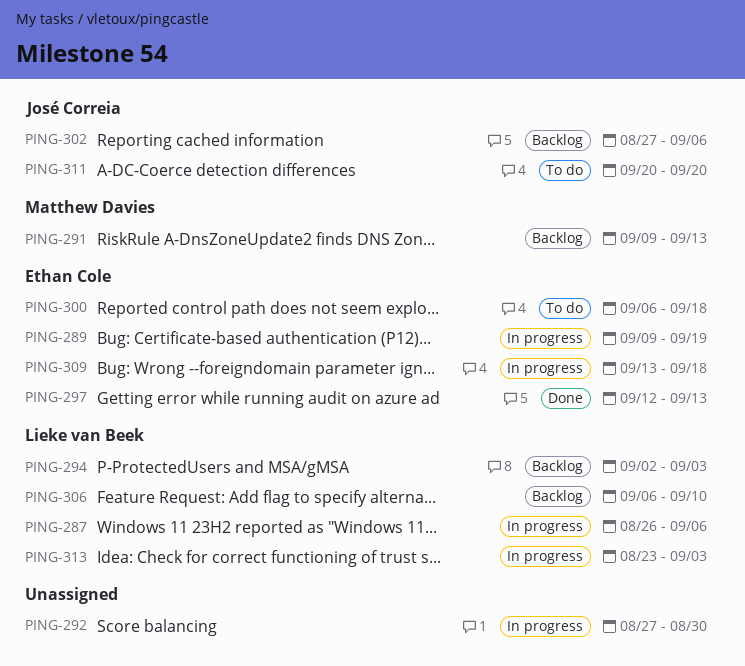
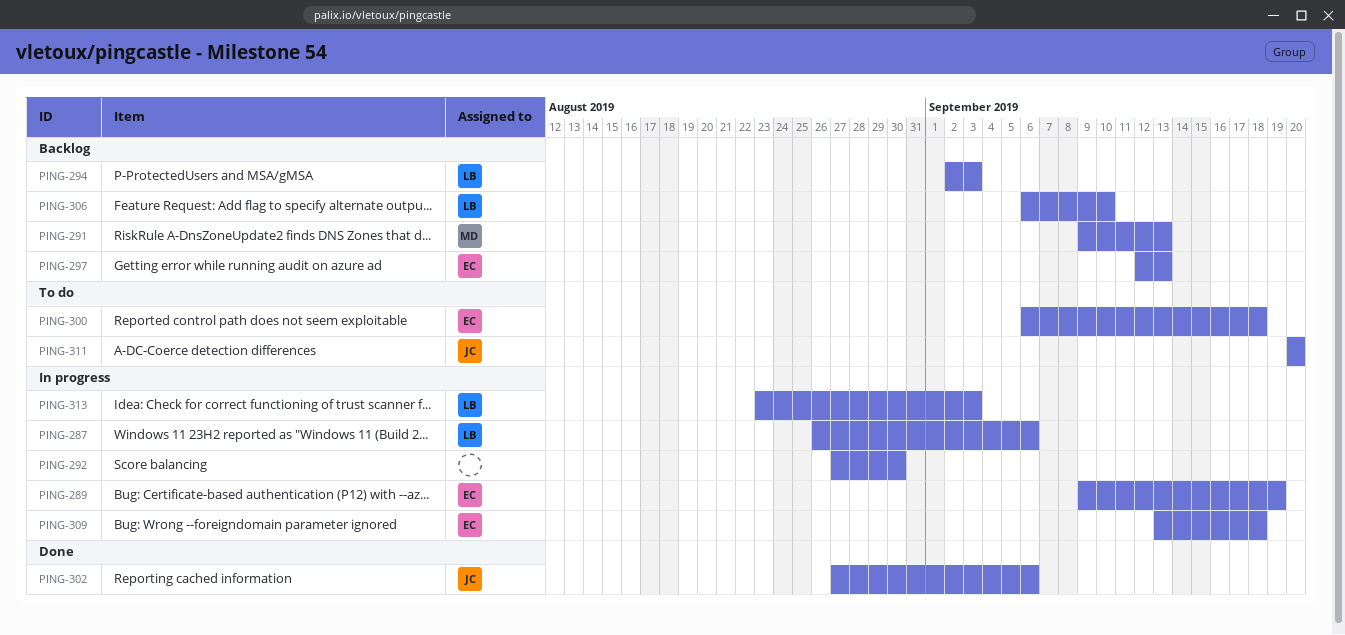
PING-297, status: Done -> Backlog
PING-302, status: Backlog -> Done

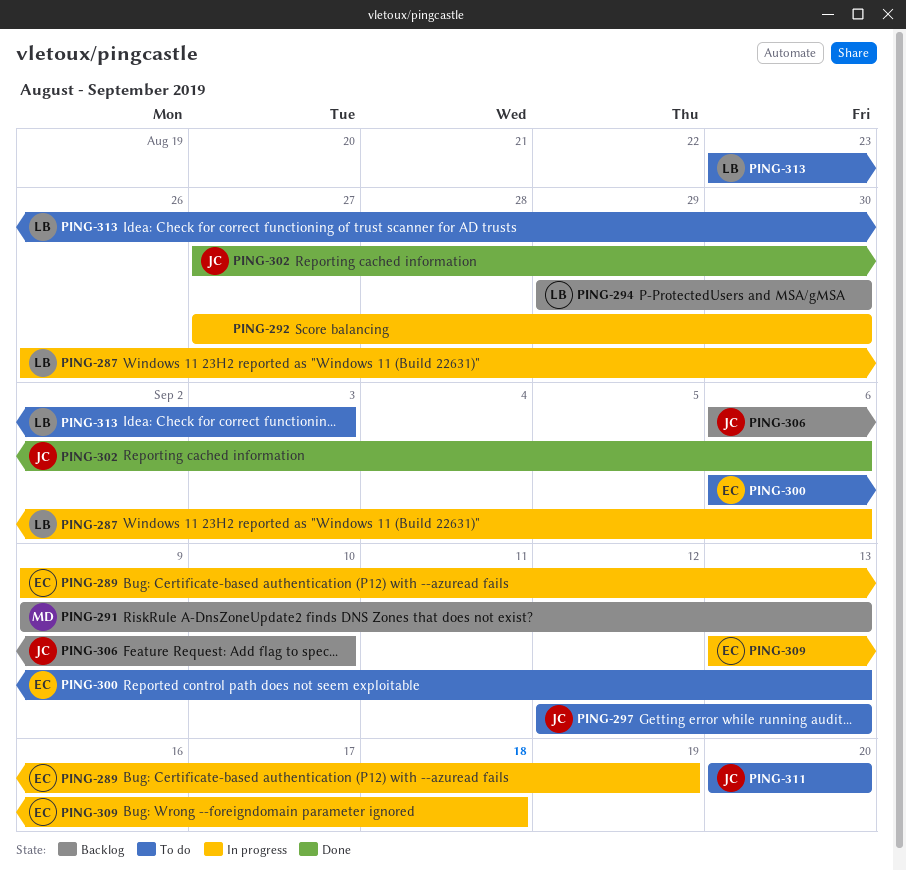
PING-294, start: Sep 2 -> Aug 29
PING-294, due: Sep 3 -> Aug 30
PING-297, status: Backlog -> To do
PING-297, owner: EC -> JC
PING-300, due: Sep 18 -> Sep 13
PING-306, owner: LB -> JC
PING-313, status: In progress -> To do

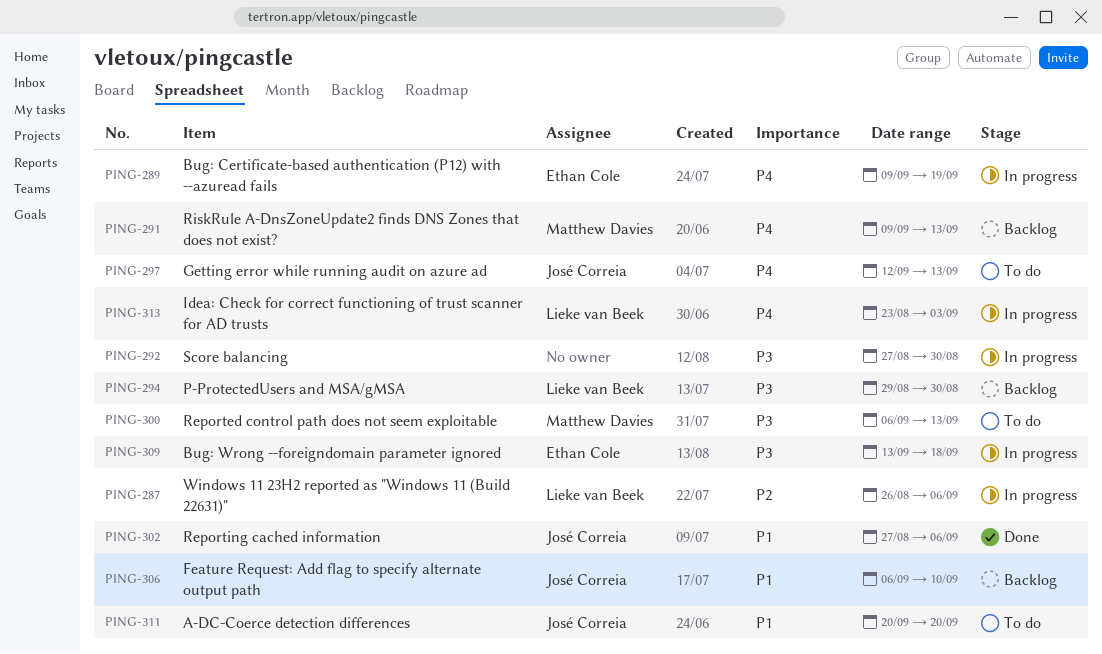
PING-300, owner: Ethan Cole -> Matthew Davies
PING-313, status: To do -> In progress

